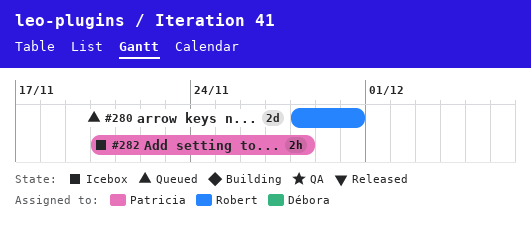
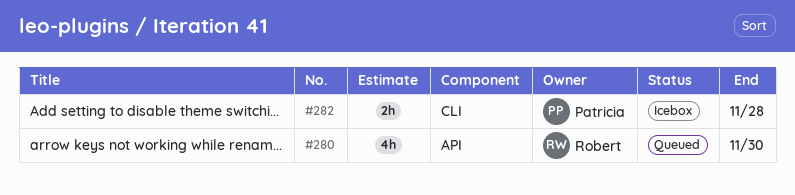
#280, estimate: 2d -> 4h

